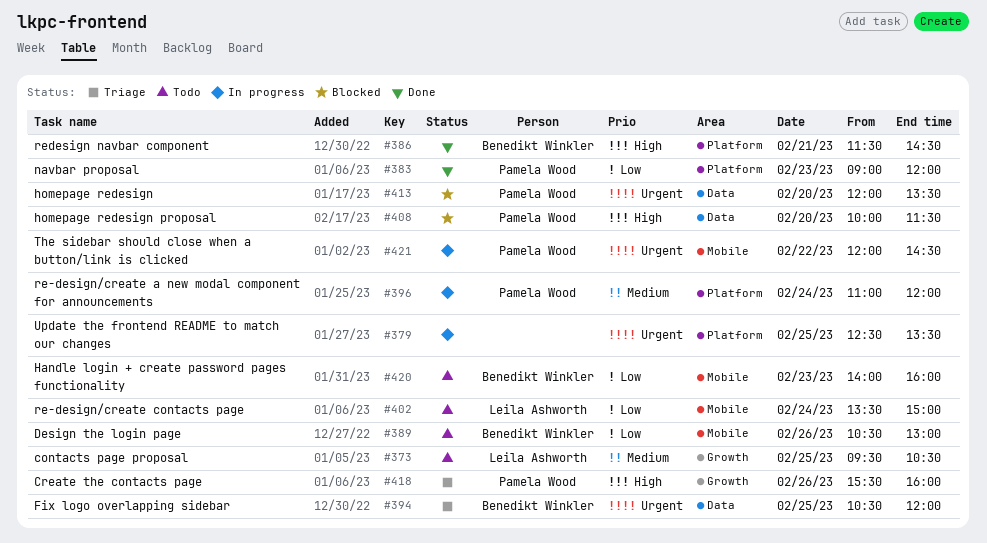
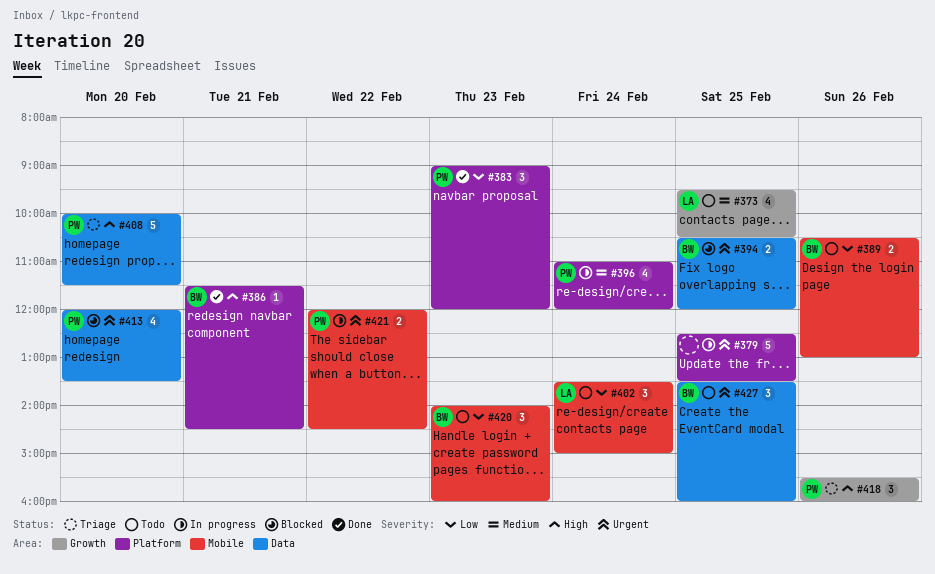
#394, status: Triage -> Blocked
#408, status: Blocked -> Triage
#427: none -> present

